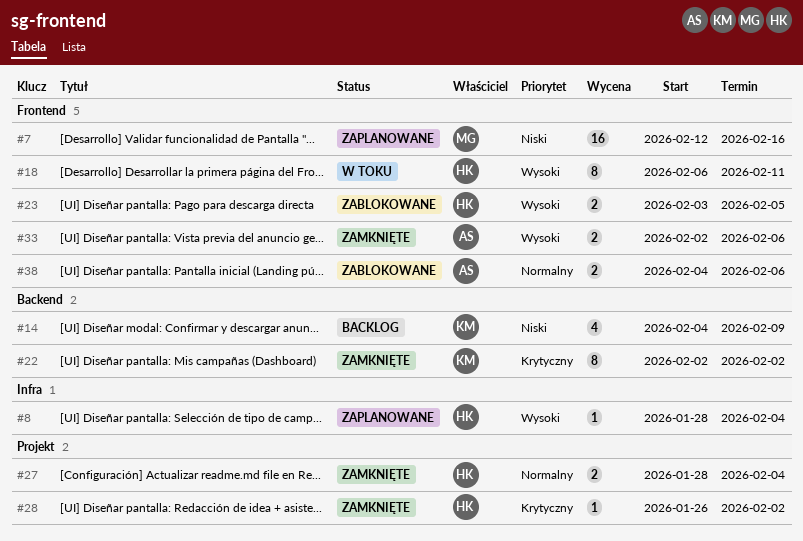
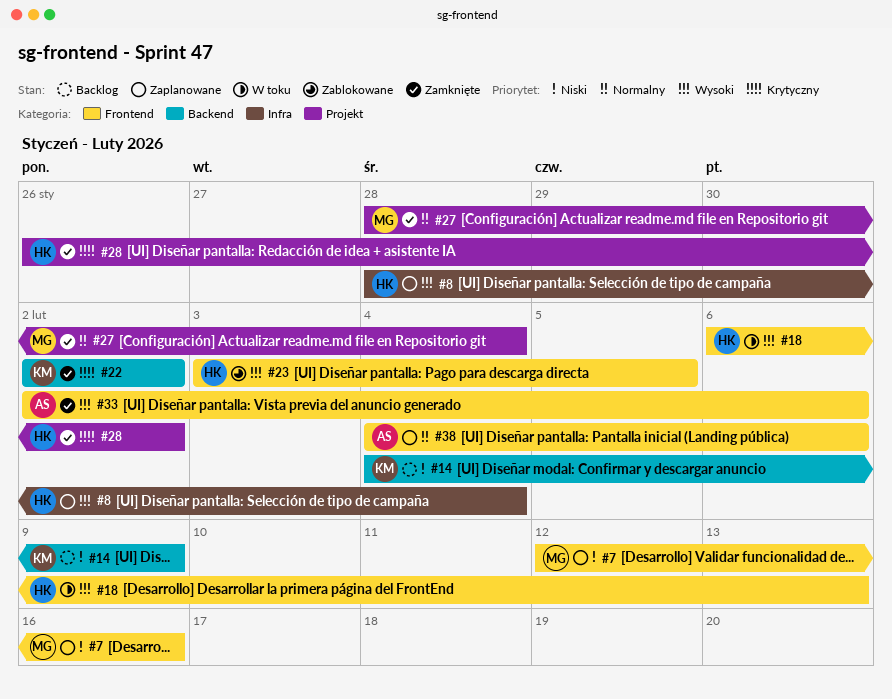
#18, due: Feb 11 -> Feb 13
#27, owner: HK -> MG
#38, status: Zablokowane -> Zaplanowane

